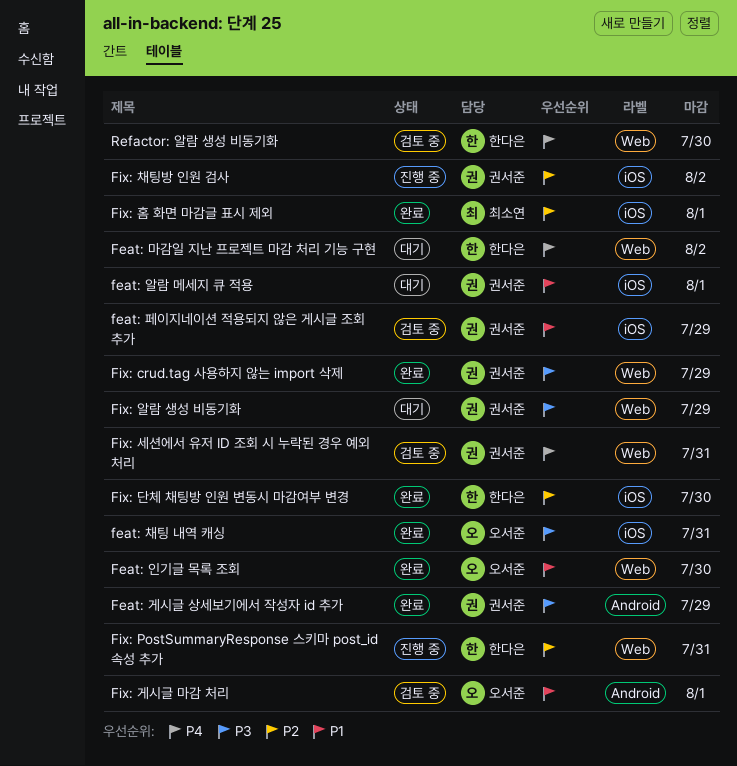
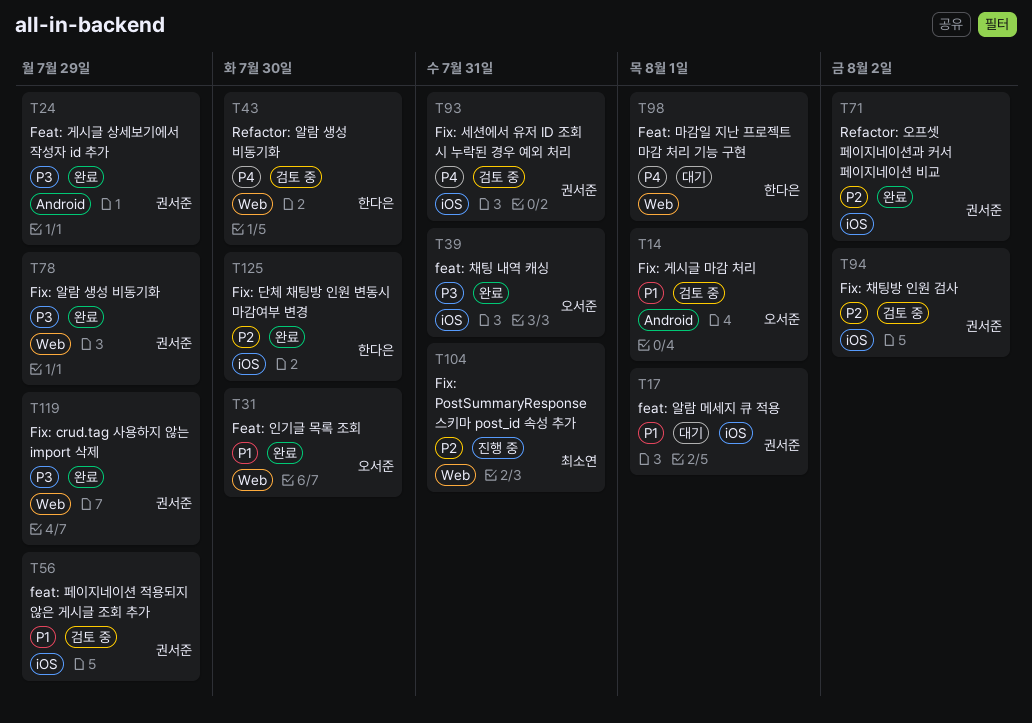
Feat: 마감일 지난 프로젝트 마감 처리 기능 구현, due: Aug 2 -> Aug 1
Fix: PostSummaryResponse 스키마 post_id 속성 추가, owner: 한다은 -> 최소연
Fix: 세션에서 유저 ID 조회 시 누락된 경우 예외 처리, label: Web -> iOS
Fix: 알람 생성 비동기화, status: 대기 -> 완료
Fix: 채팅방 인원 검사, status: 진행 중 -> 검토 중
Fix: 홈 화면 마감글 표시 제외: present -> none
Refactor: 오프셋 페이지네이션과 커서 페이지네이션 비교: none -> present

